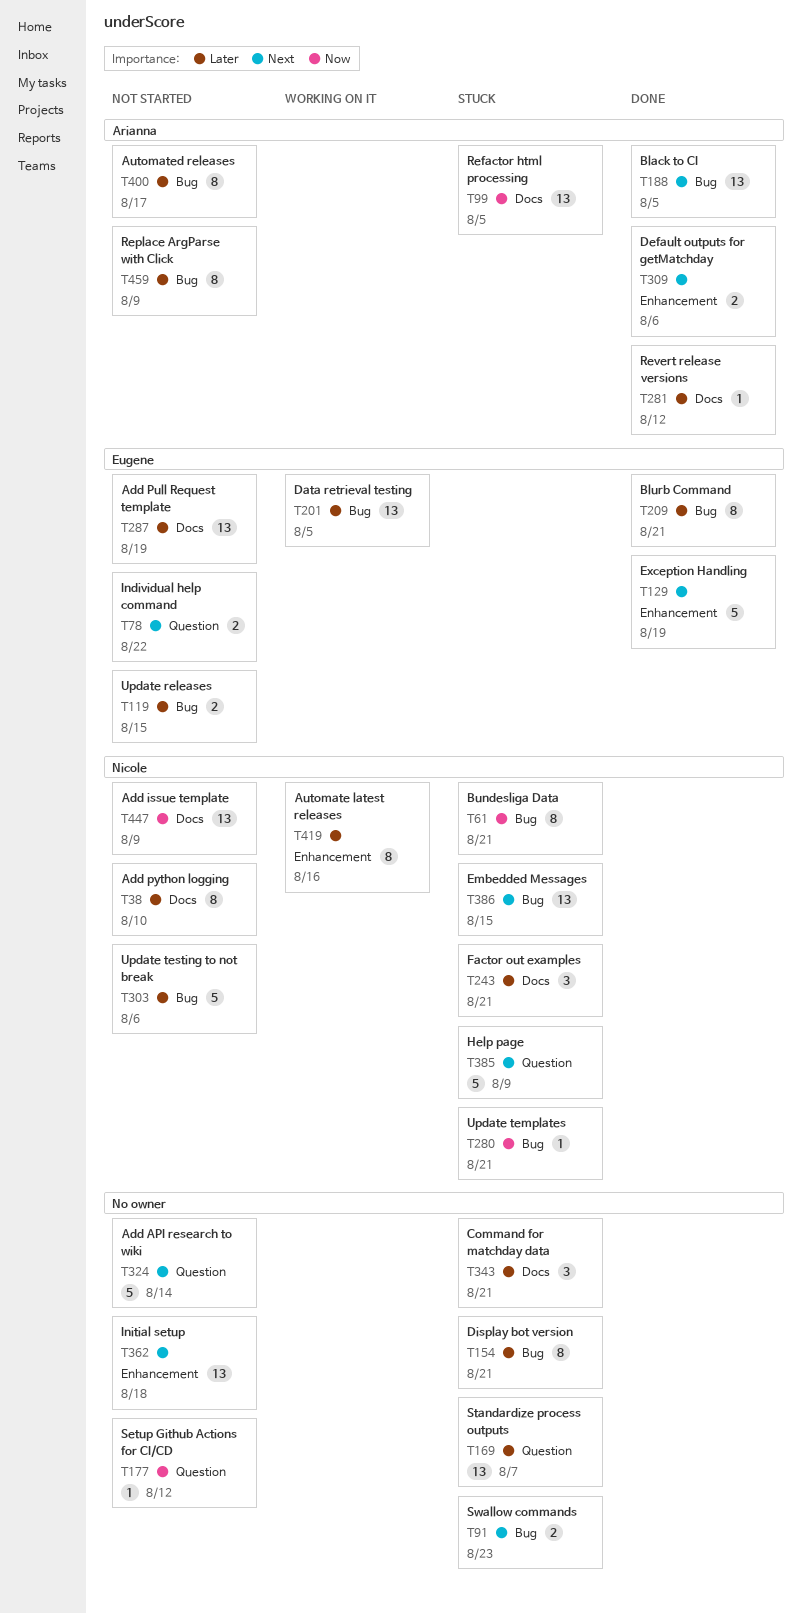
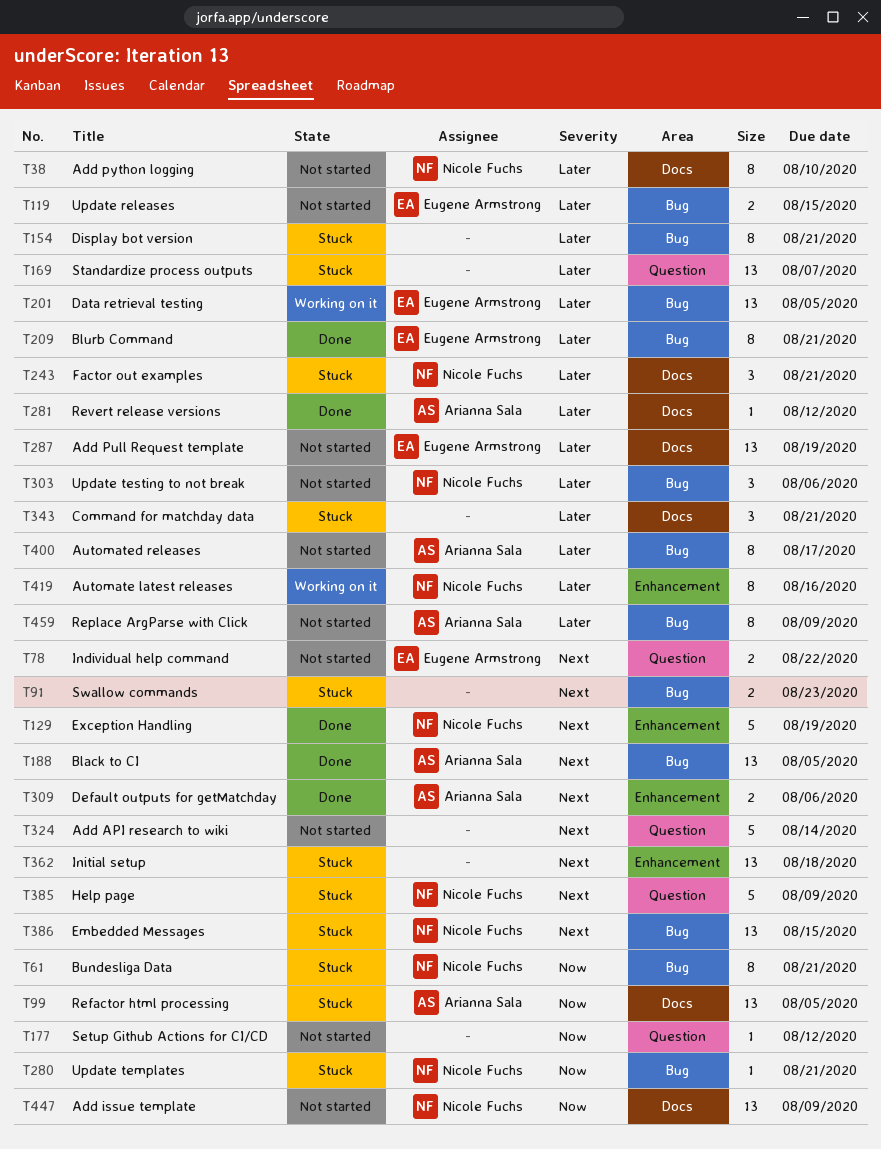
T129, owner: Eugene Armstrong -> Nicole Fuchs
T303, estimate: 5 -> 3
T362, status: Not started -> Stuck

